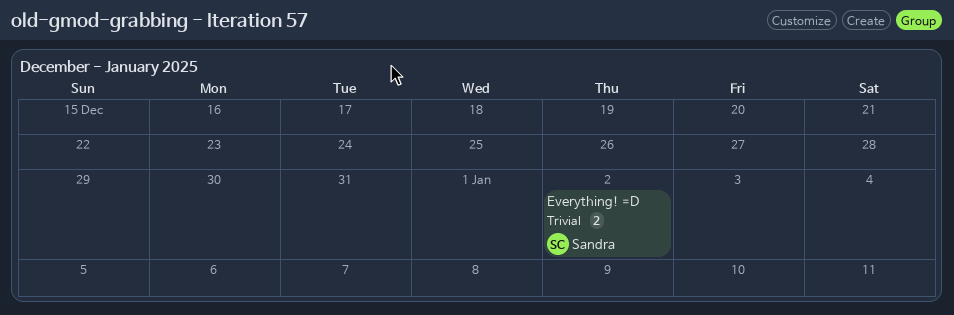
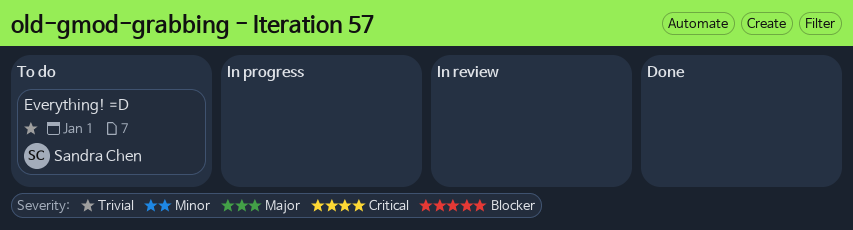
Everything! =D, due: Jan 2 -> Jan 1

